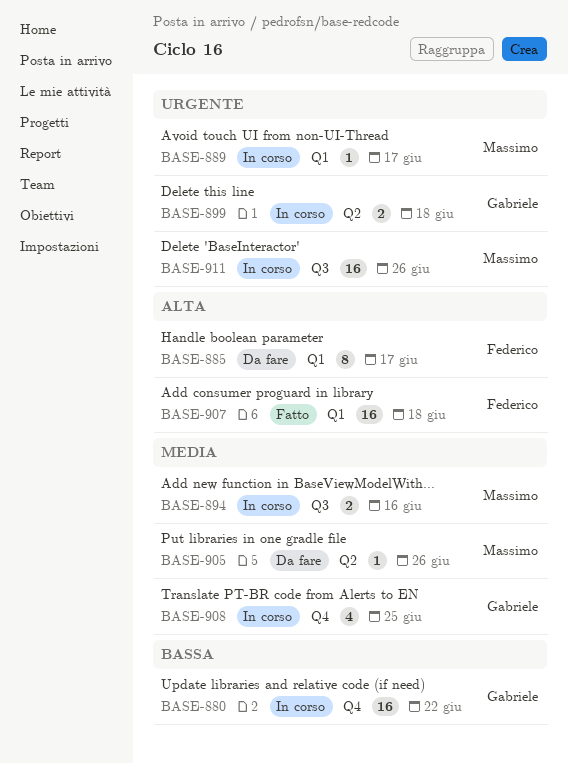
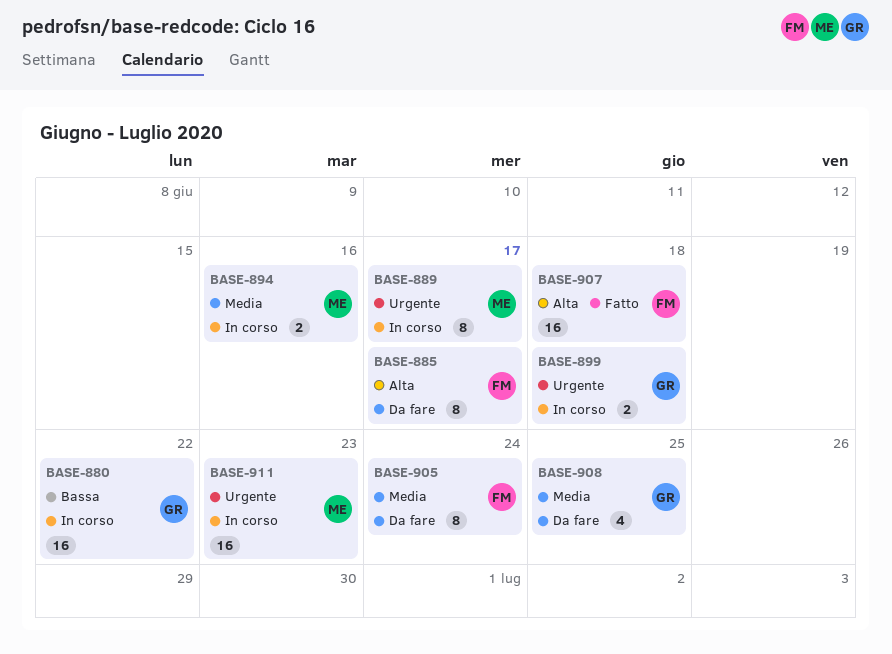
BASE-889, estimate: 1 -> 8
BASE-905, owner: Massimo -> Federico
BASE-905, estimate: 1 -> 8
BASE-905, due: Jun 26 -> Jun 24
BASE-908, status: In corso -> Da fare
BASE-911, due: Jun 26 -> Jun 23

